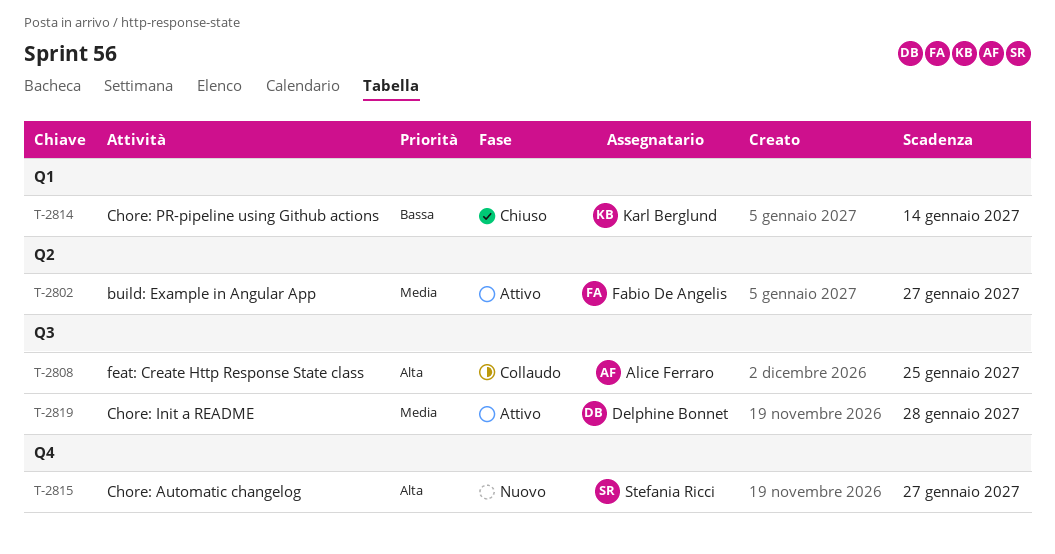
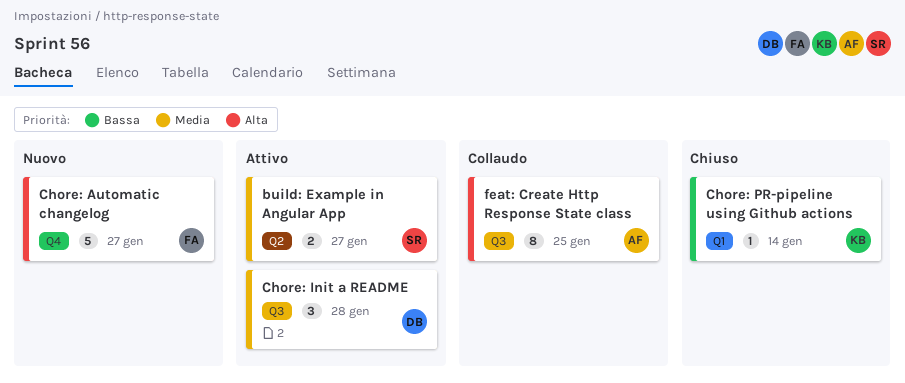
build: Example in Angular App, owner: Fabio De Angelis -> Stefania Ricci
Chore: Automatic changelog, owner: Stefania Ricci -> Fabio De Angelis

